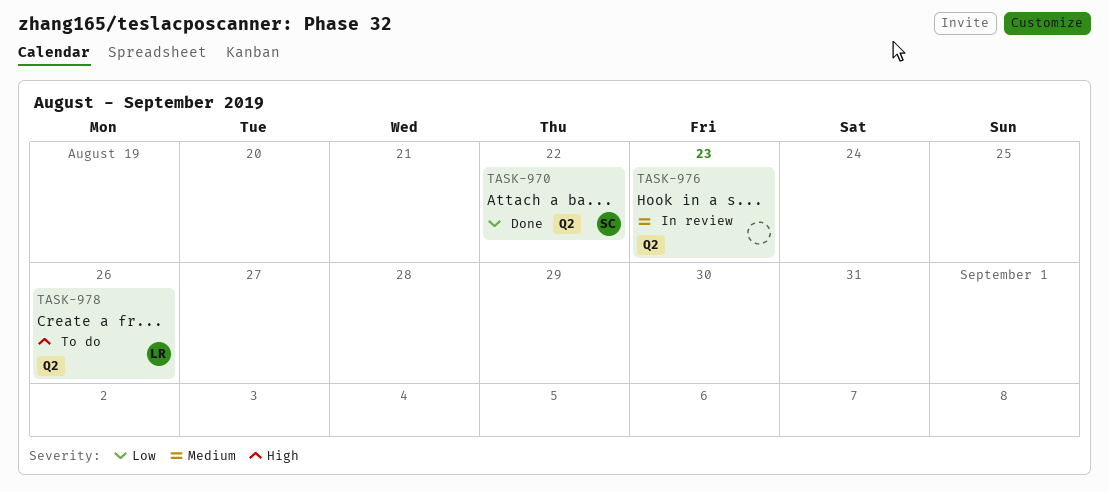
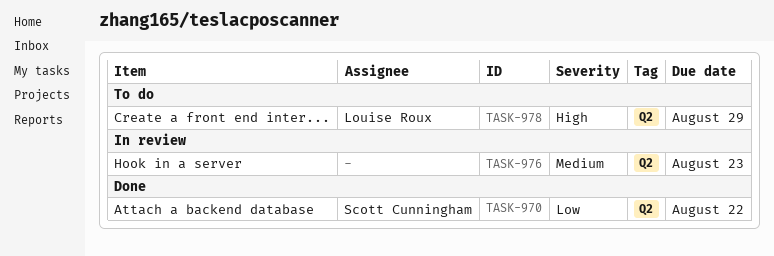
TASK-978, due: Aug 26 -> Aug 29

